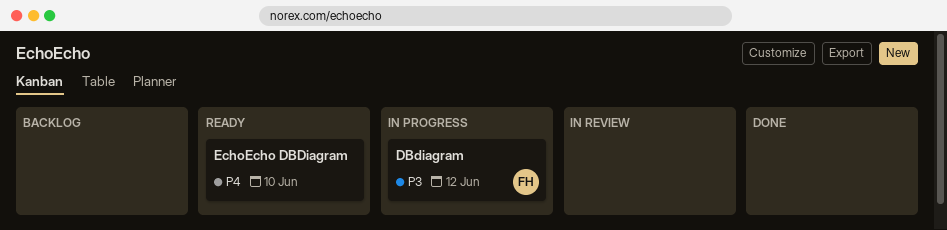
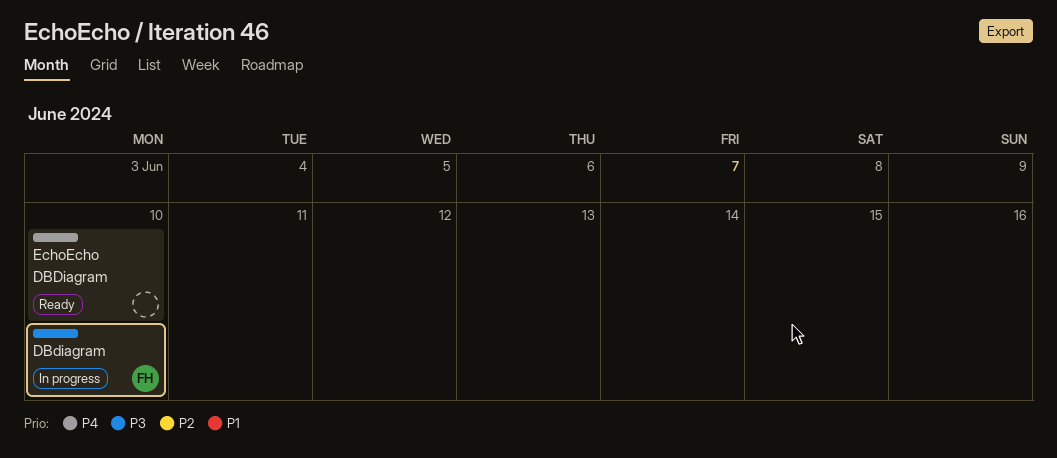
DBdiagram, due: Jun 12 -> Jun 10

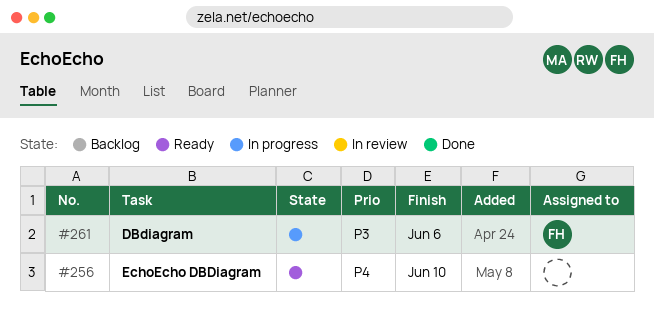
DBdiagram, due: Jun 10 -> Jun 6

